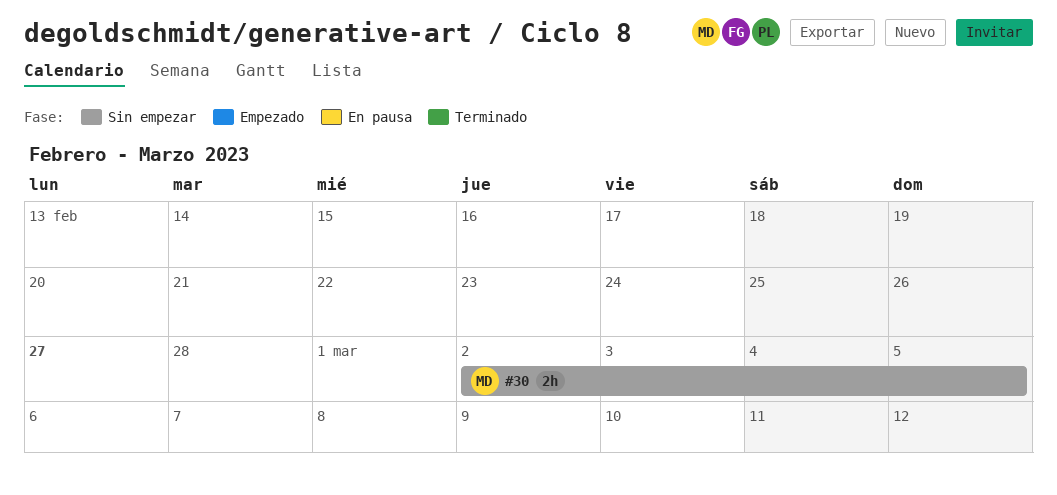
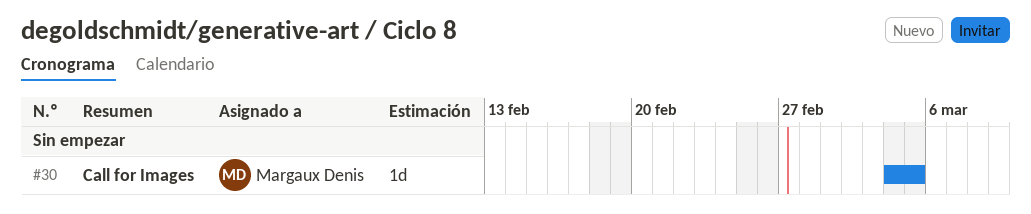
#30, estimate: 2h -> 1d
#30, start: Mar 2 -> Mar 4

